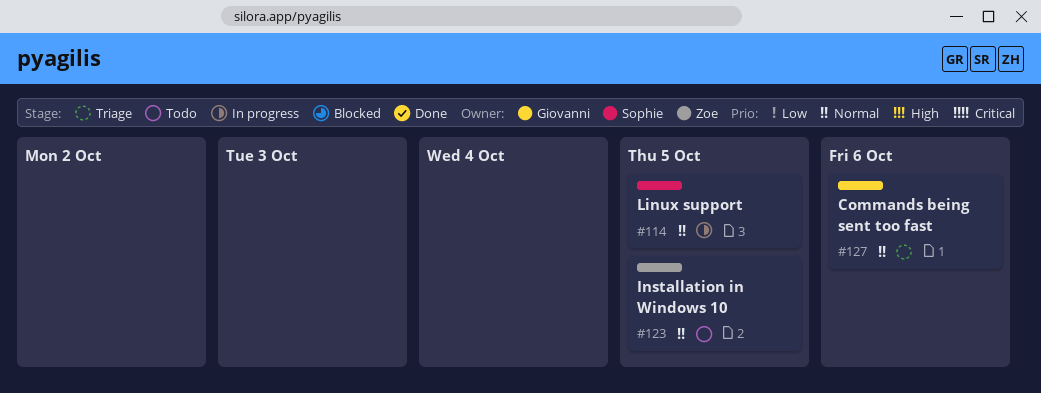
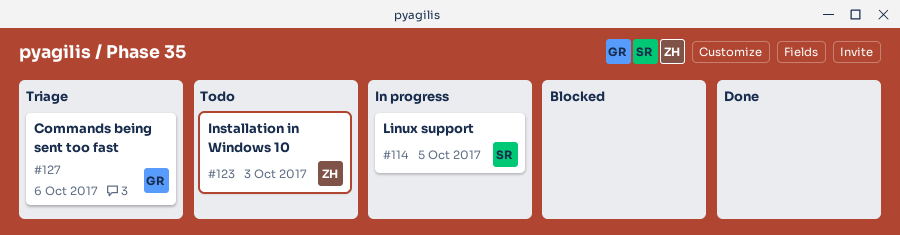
#123, due: Oct 5 -> Oct 3

